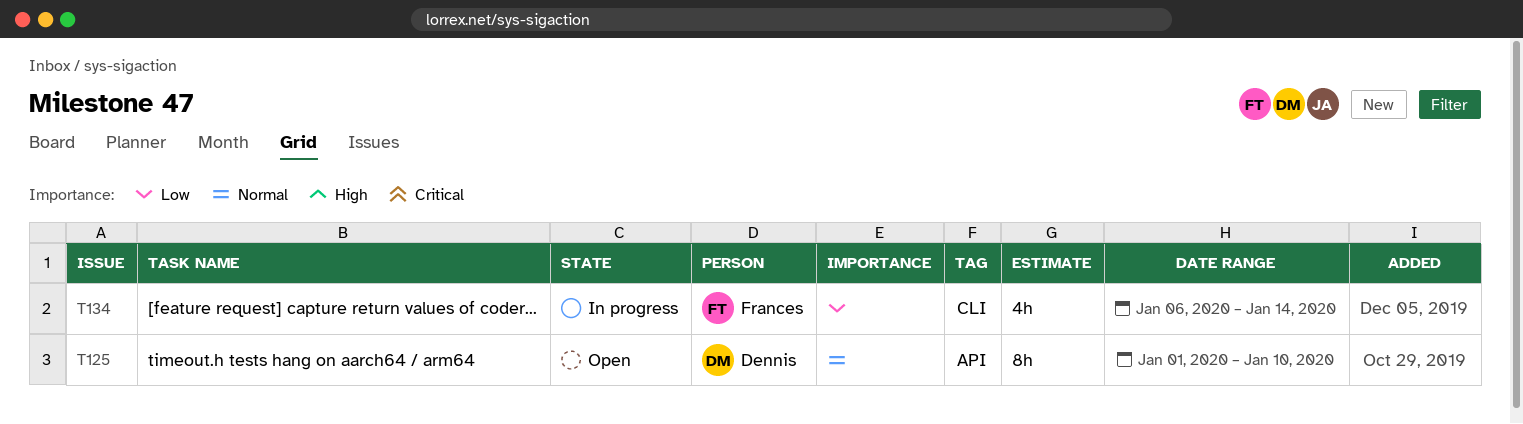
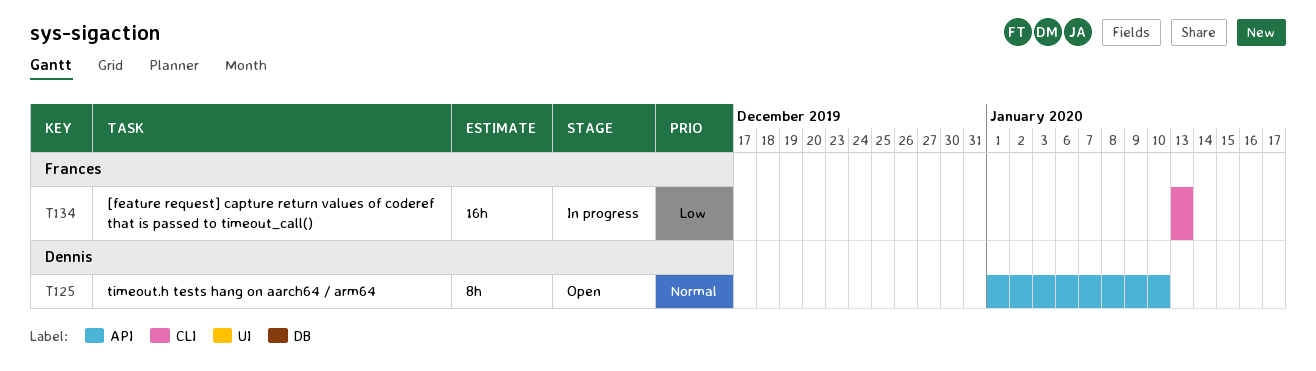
T134, estimate: 4h -> 16h
T134, start: Jan 6 -> Jan 13
T134, due: Jan 14 -> Jan 13

